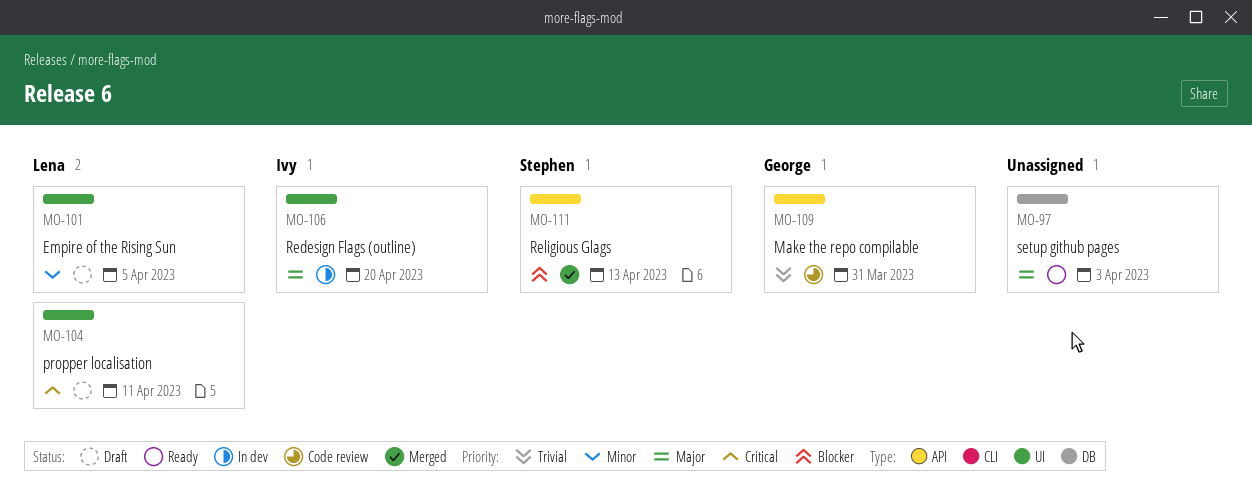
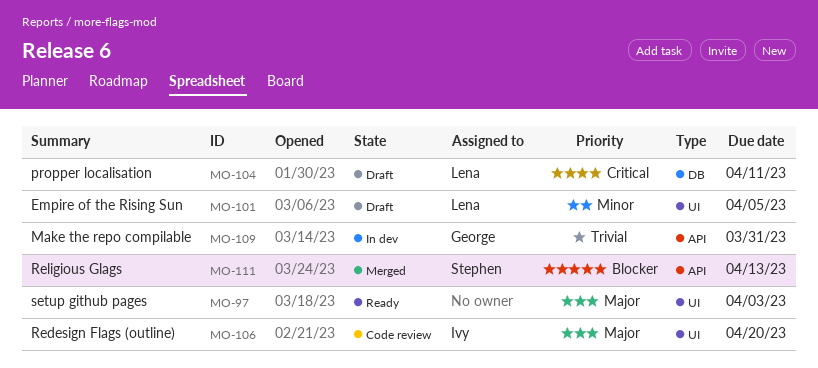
MO-97, label: DB -> UI
MO-104, label: UI -> DB
MO-106, status: In dev -> Code review
MO-109, status: Code review -> In dev

